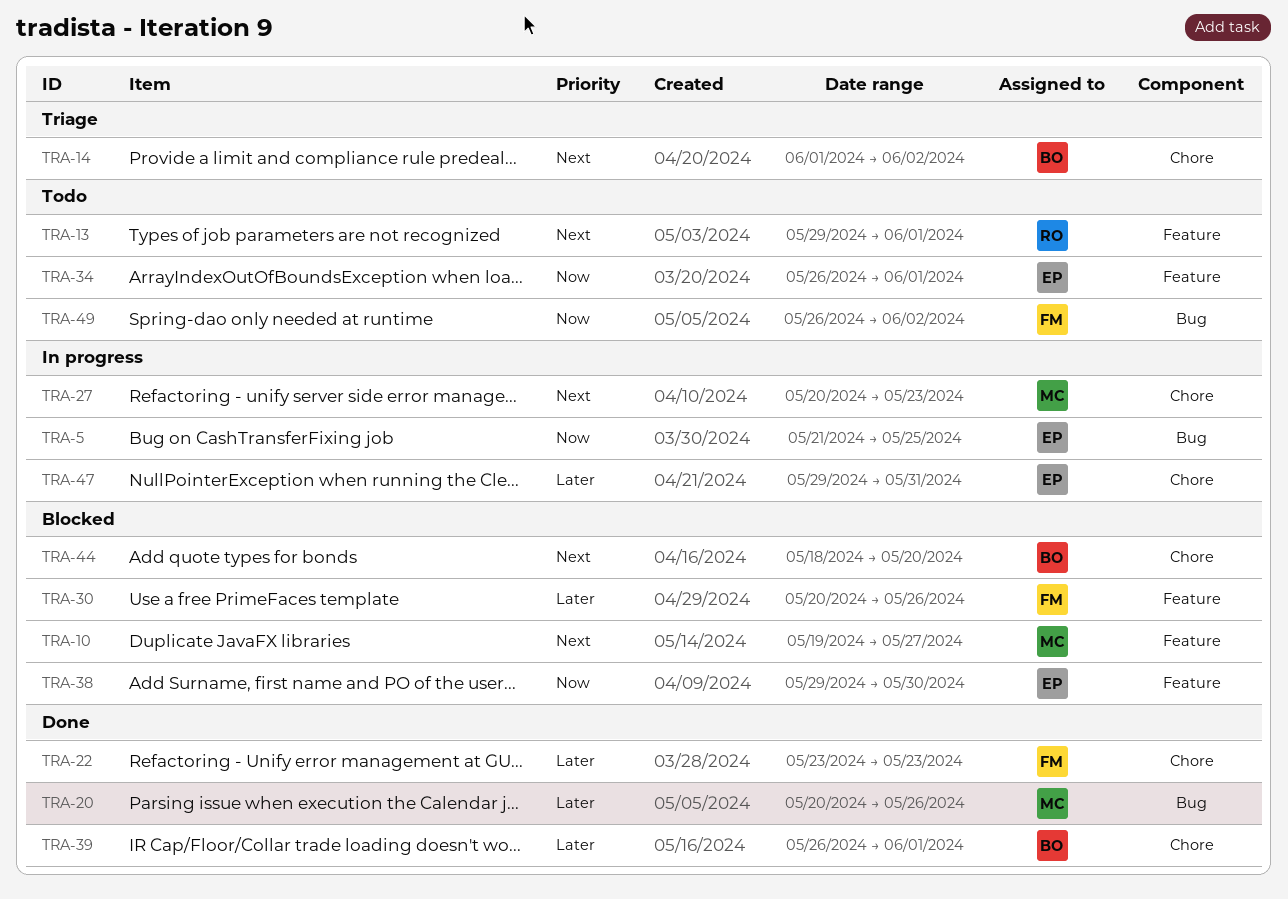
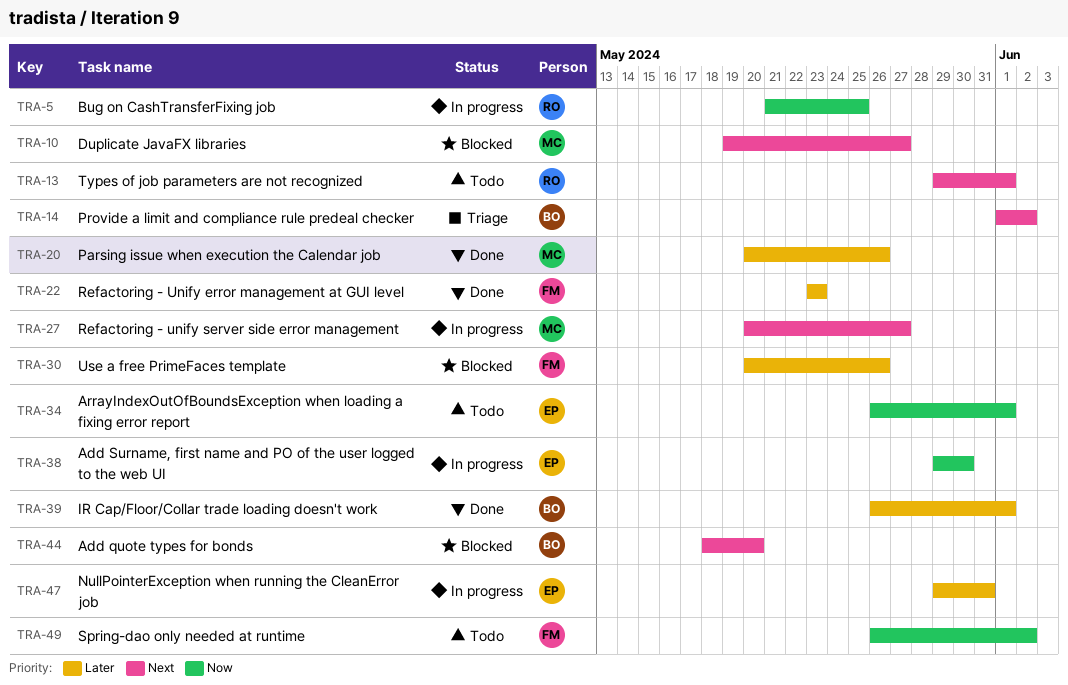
TRA-5, owner: EP -> RO
TRA-27, due: May 23 -> May 27
TRA-38, status: Blocked -> In progress

